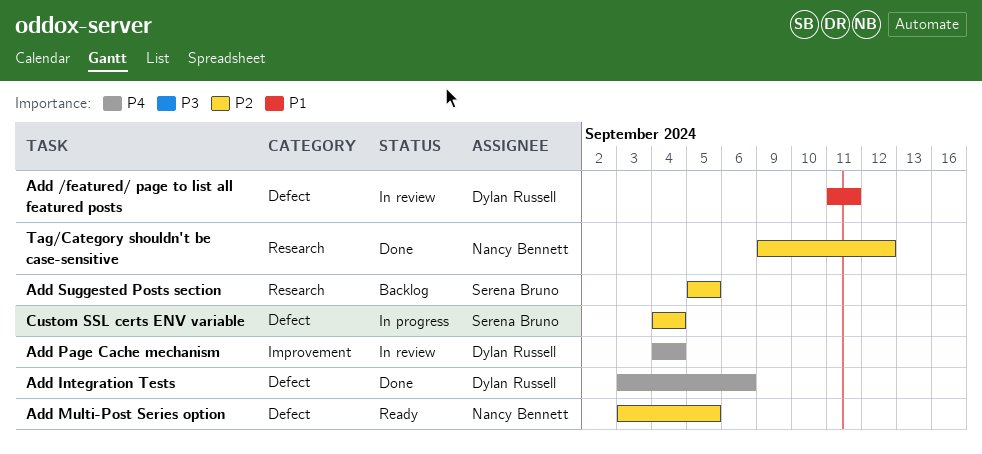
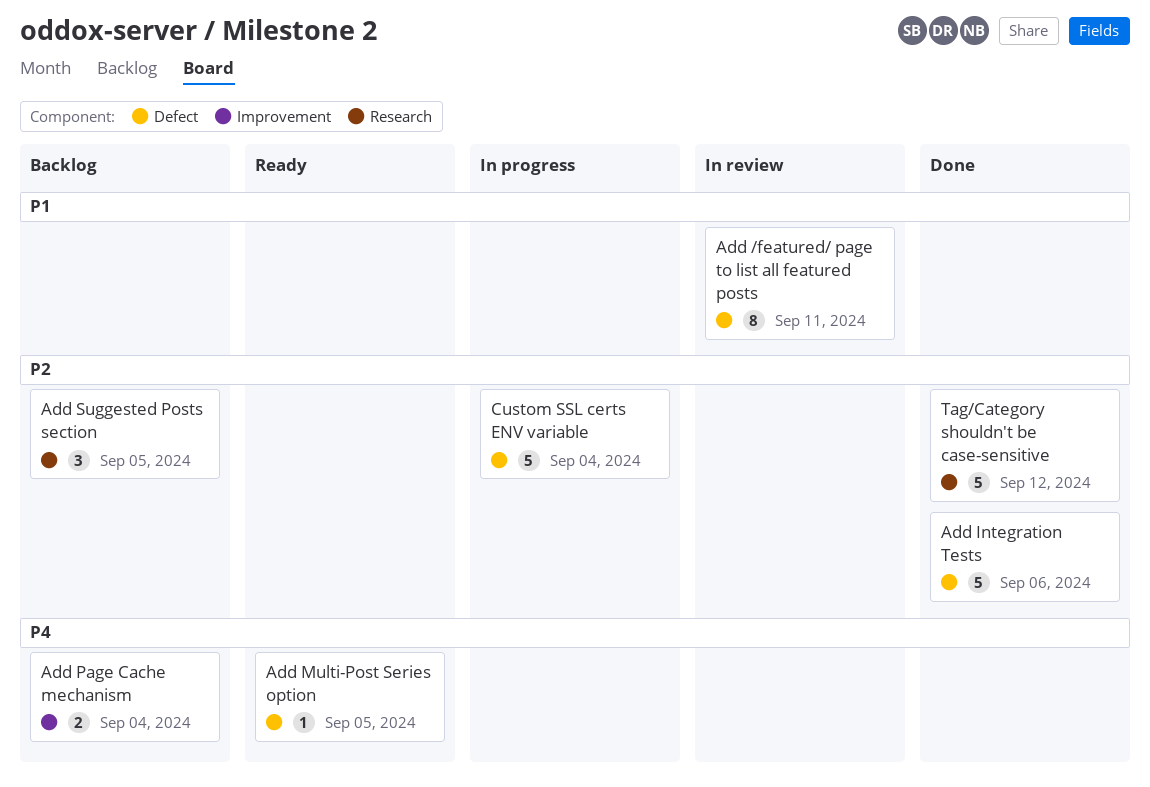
Add Integration Tests, priority: P4 -> P2
Add Multi-Post Series option, priority: P2 -> P4
Add Page Cache mechanism, status: In review -> Backlog

